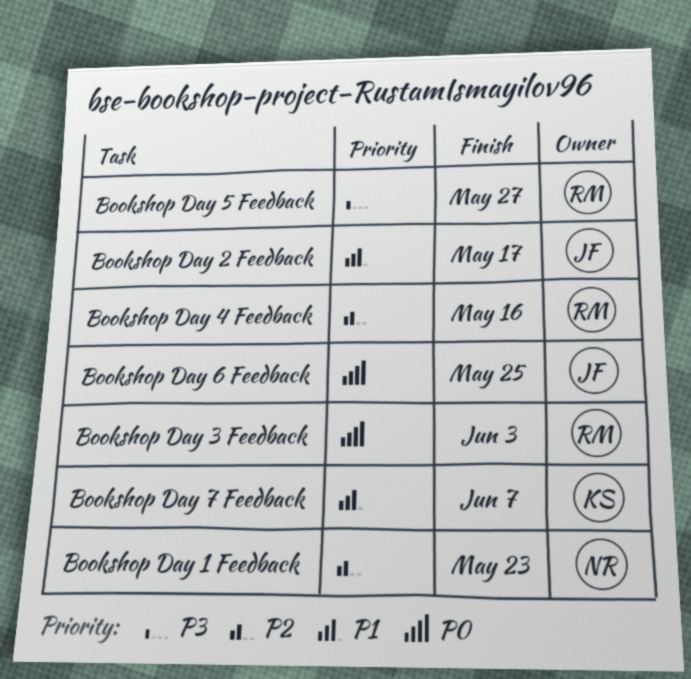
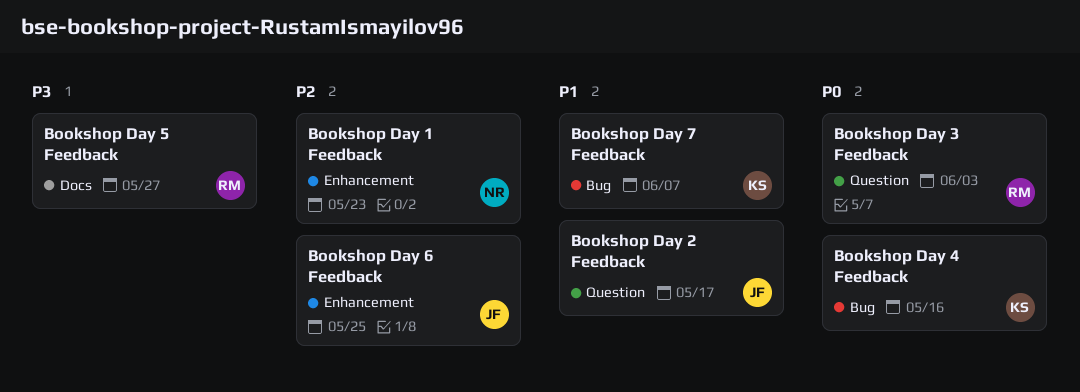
Bookshop Day 4 Feedback, owner: RM -> KS
Bookshop Day 4 Feedback, priority: P2 -> P0
Bookshop Day 6 Feedback, priority: P0 -> P2

